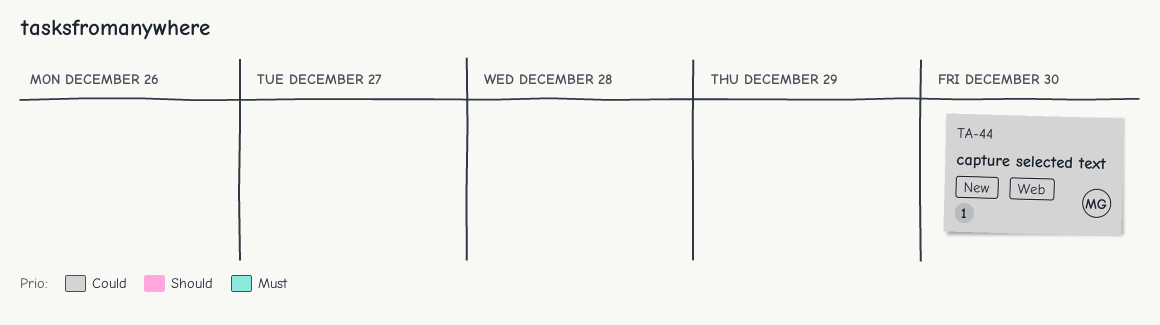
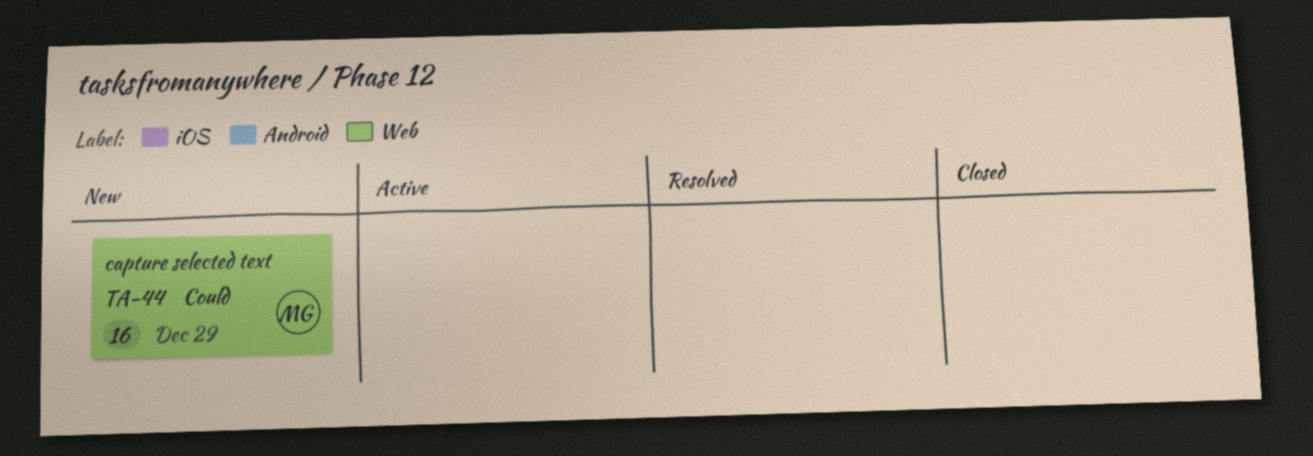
TA-44, estimate: 1 -> 16
TA-44, due: Dec 30 -> Dec 29

